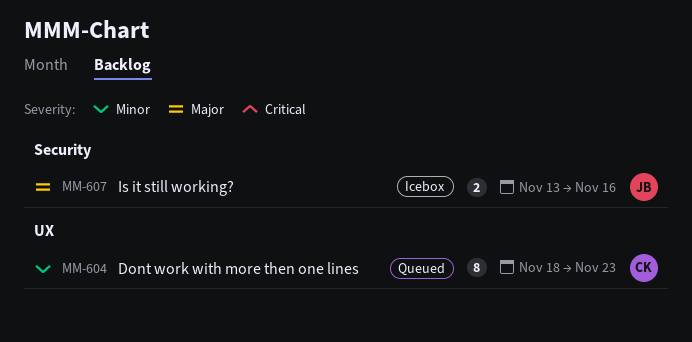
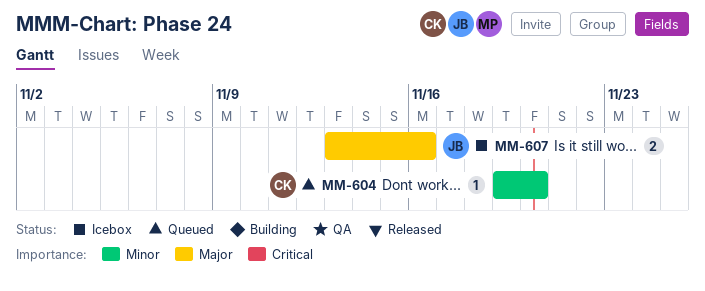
MM-604, estimate: 8 -> 1
MM-604, start: Nov 18 -> Nov 19
MM-604, due: Nov 23 -> Nov 20

